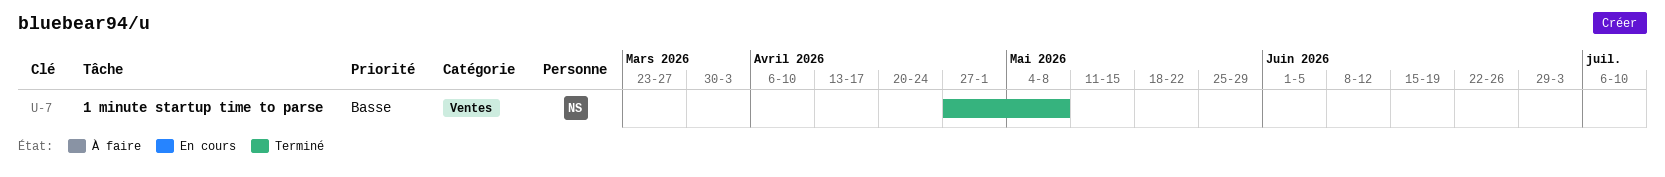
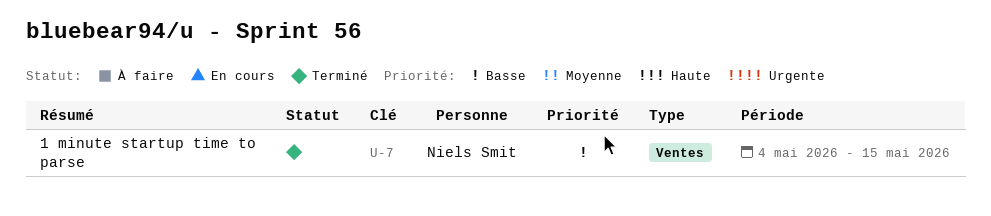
U-7, start: Apr 27 -> May 4
U-7, due: May 8 -> May 15

